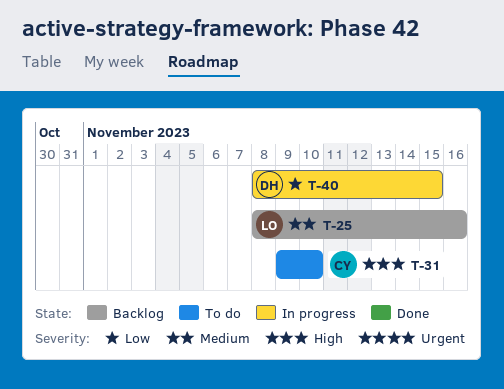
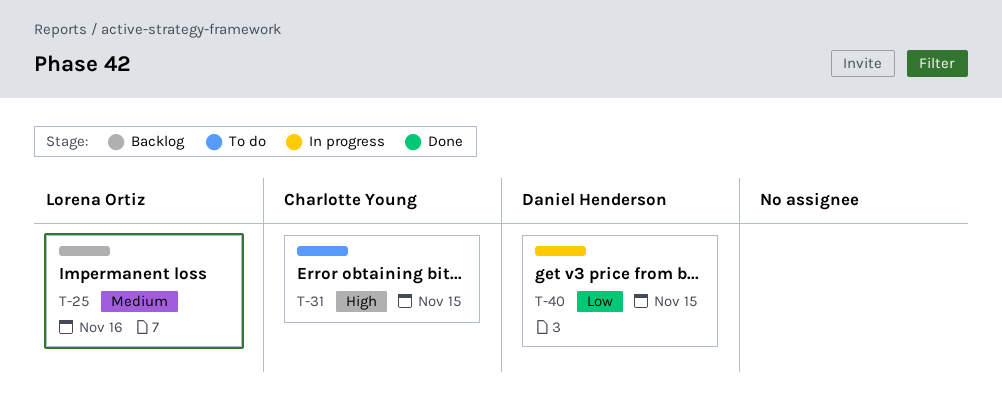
T-31, due: Nov 10 -> Nov 15

